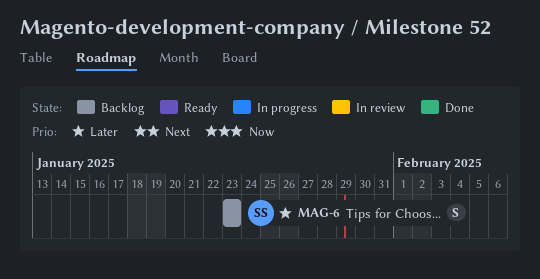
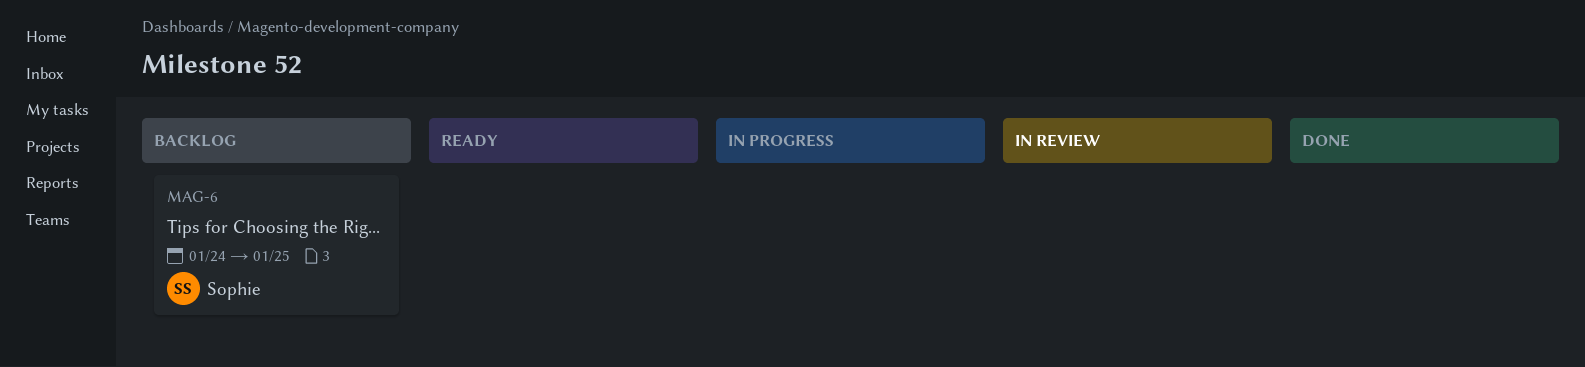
MAG-6, start: Jan 23 -> Jan 24
MAG-6, due: Jan 23 -> Jan 25

